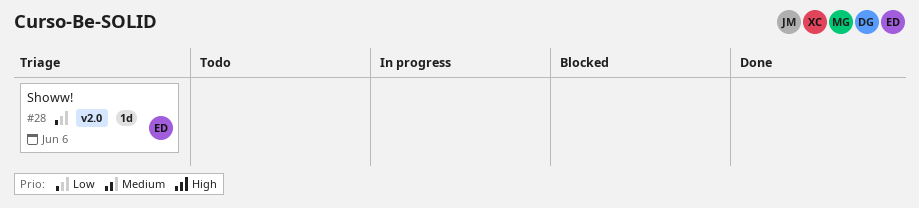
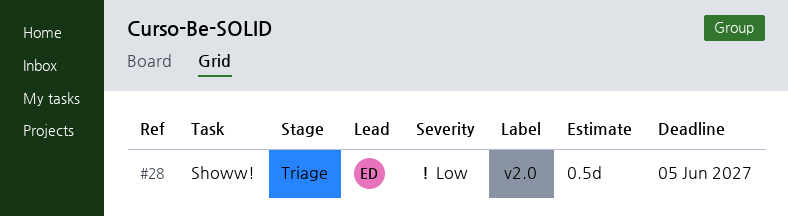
#28, estimate: 1d -> 0.5d
#28, due: Jun 6 -> Jun 5

